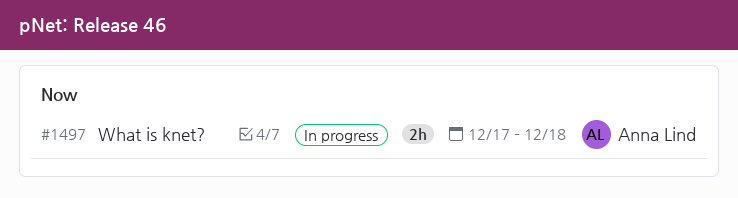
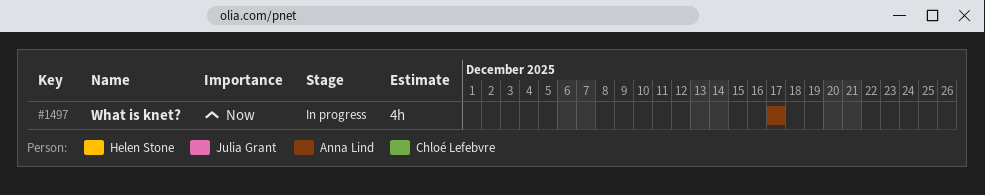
#1497, estimate: 2h -> 4h
#1497, due: Dec 18 -> Dec 17

